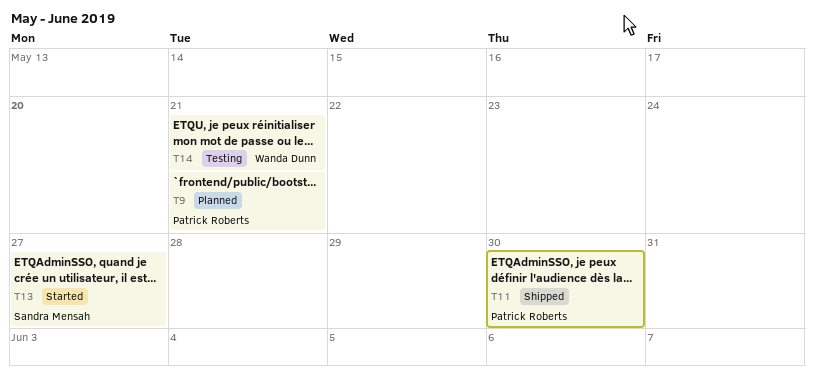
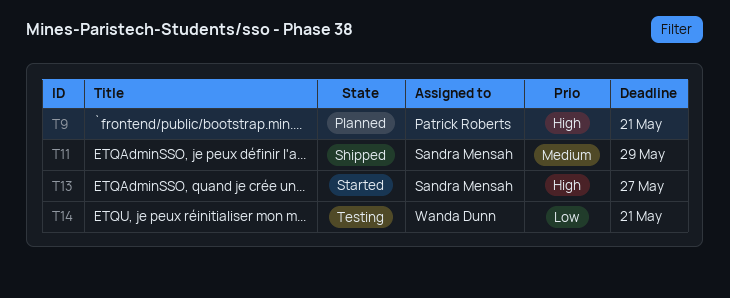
T11, owner: Patrick Roberts -> Sandra Mensah
T11, due: May 30 -> May 29

